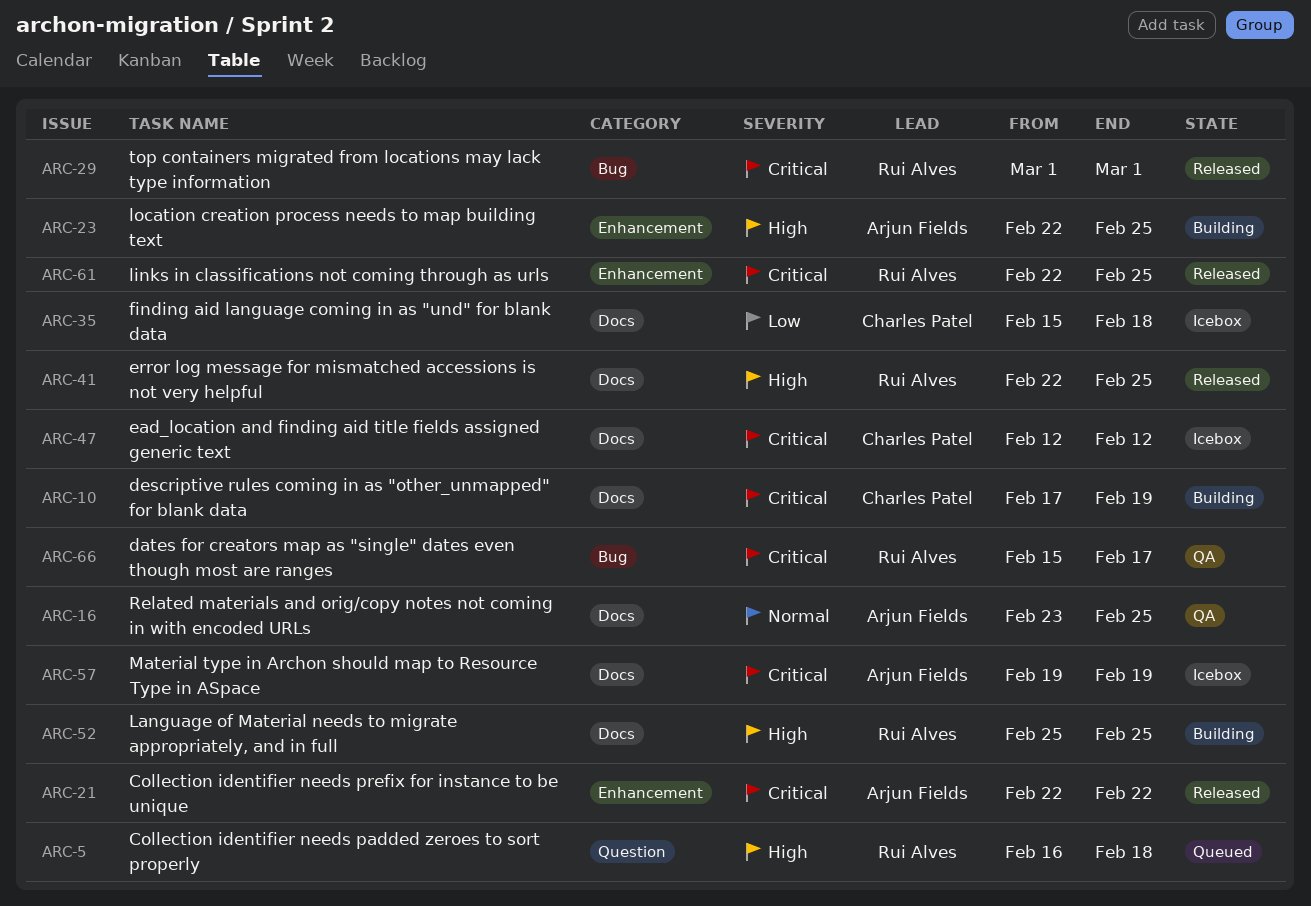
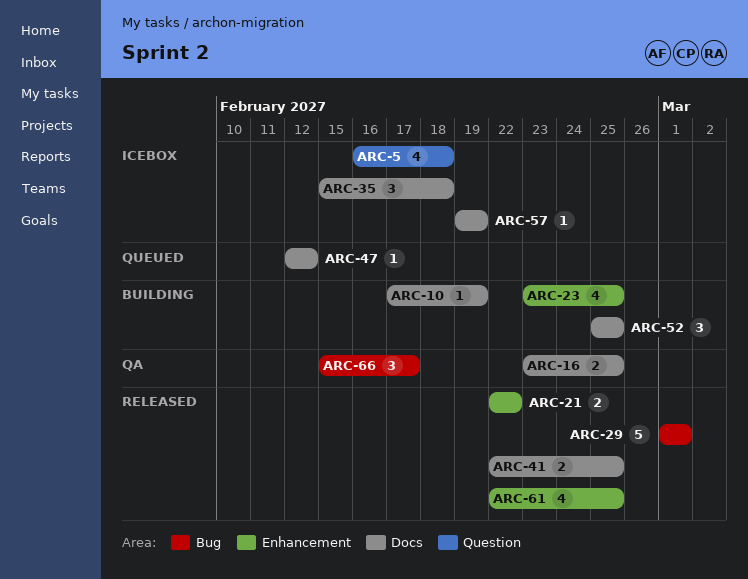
ARC-5, status: Queued -> Icebox
ARC-23, start: Feb 22 -> Feb 23
ARC-47, status: Icebox -> Queued

